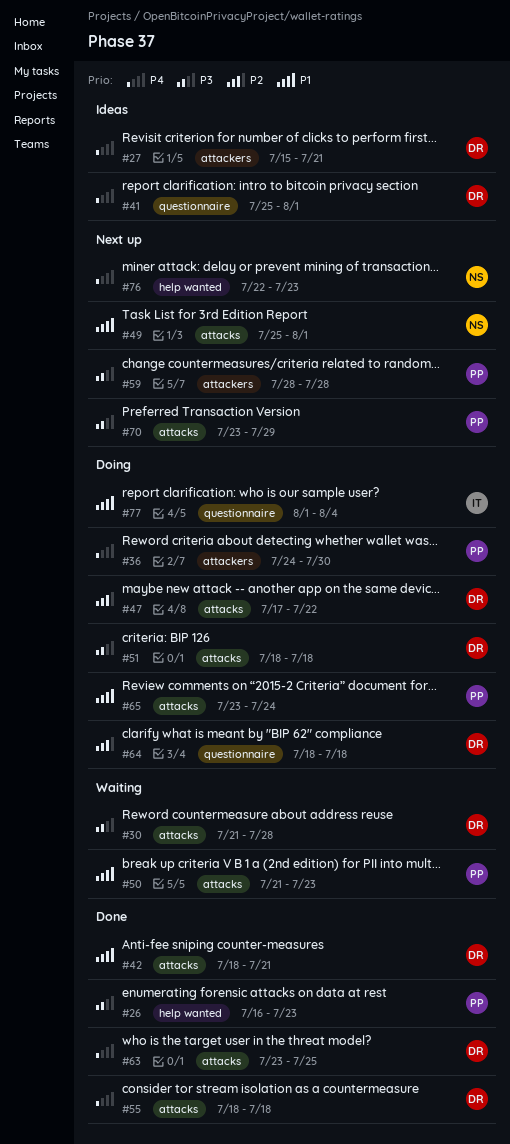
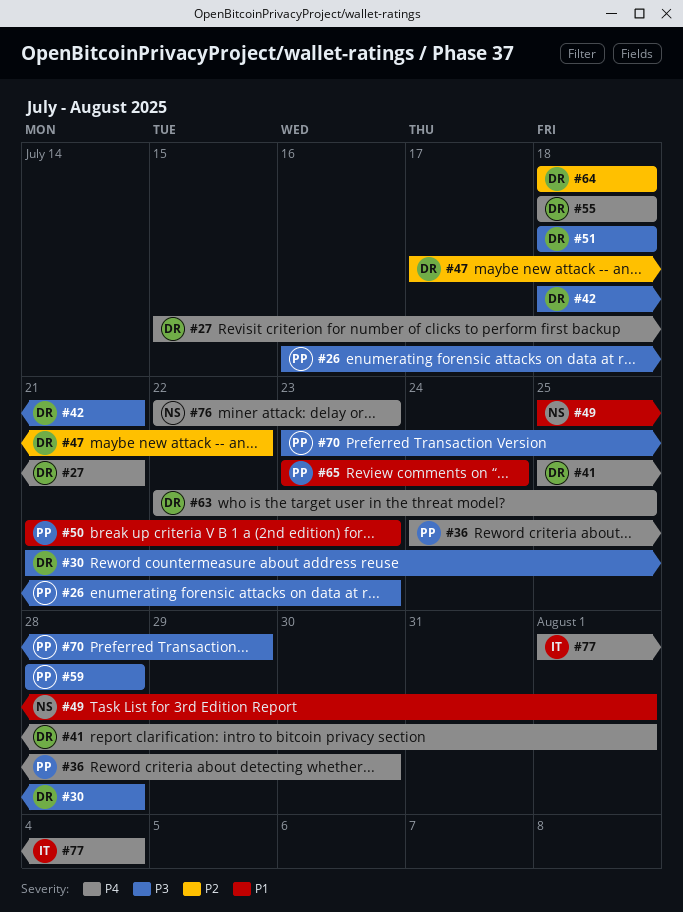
#42, priority: P1 -> P3
#63, start: Jul 23 -> Jul 22
#77, priority: P1 -> P4

